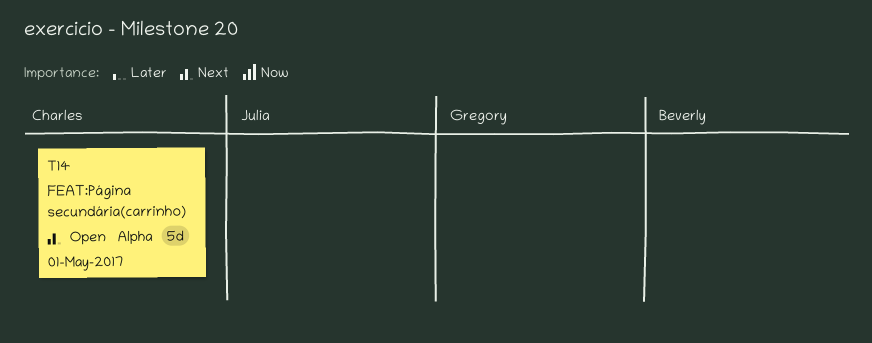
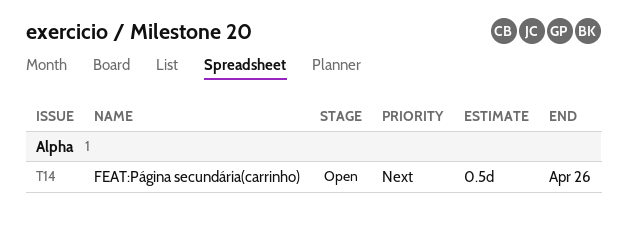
T14, estimate: 5d -> 0.5d
T14, due: May 1 -> Apr 26

